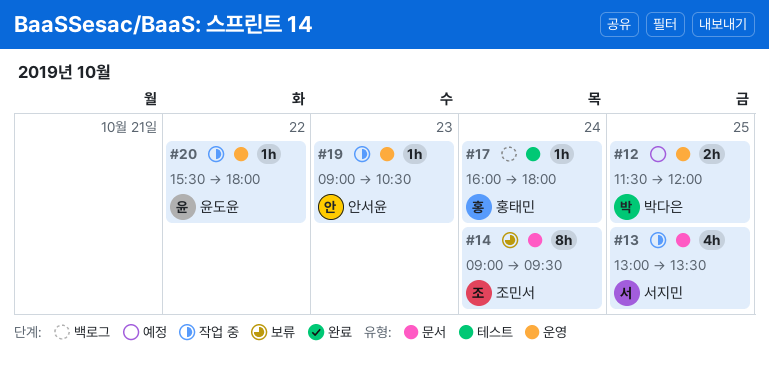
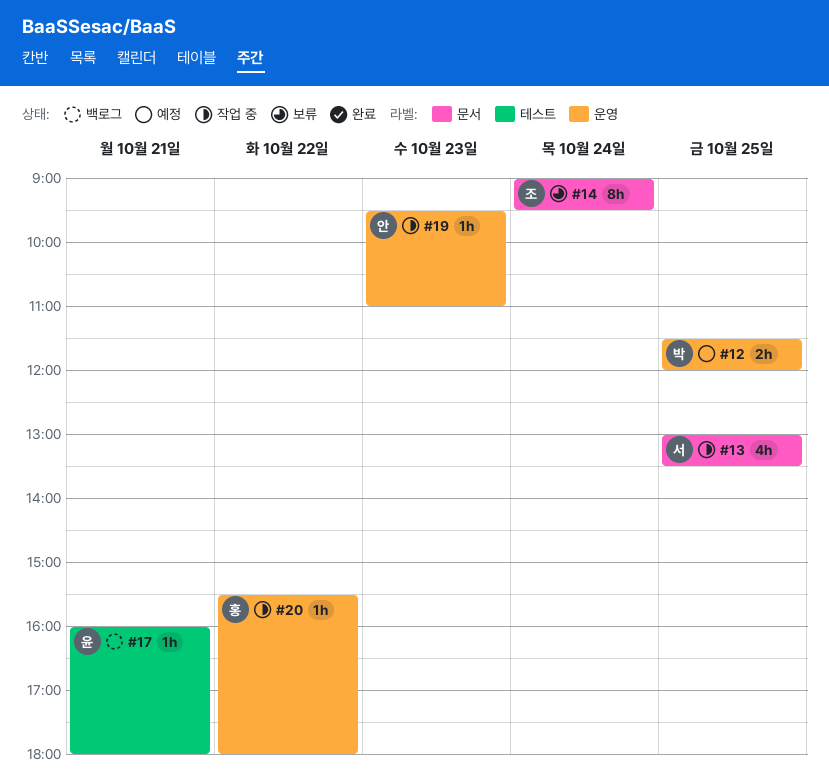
#17, owner: 홍태민 -> 윤도윤
#17, day: Oct 24 -> Oct 21
#19, begins: 09:00 -> 09:30
#19, ends: 10:30 -> 11:00
#20, owner: 윤도윤 -> 홍태민

